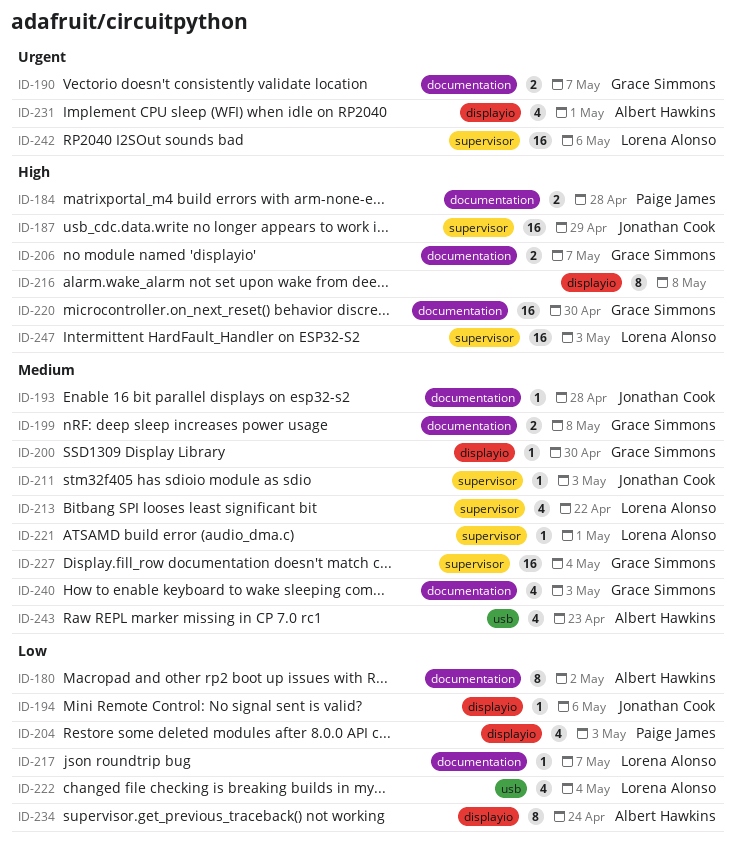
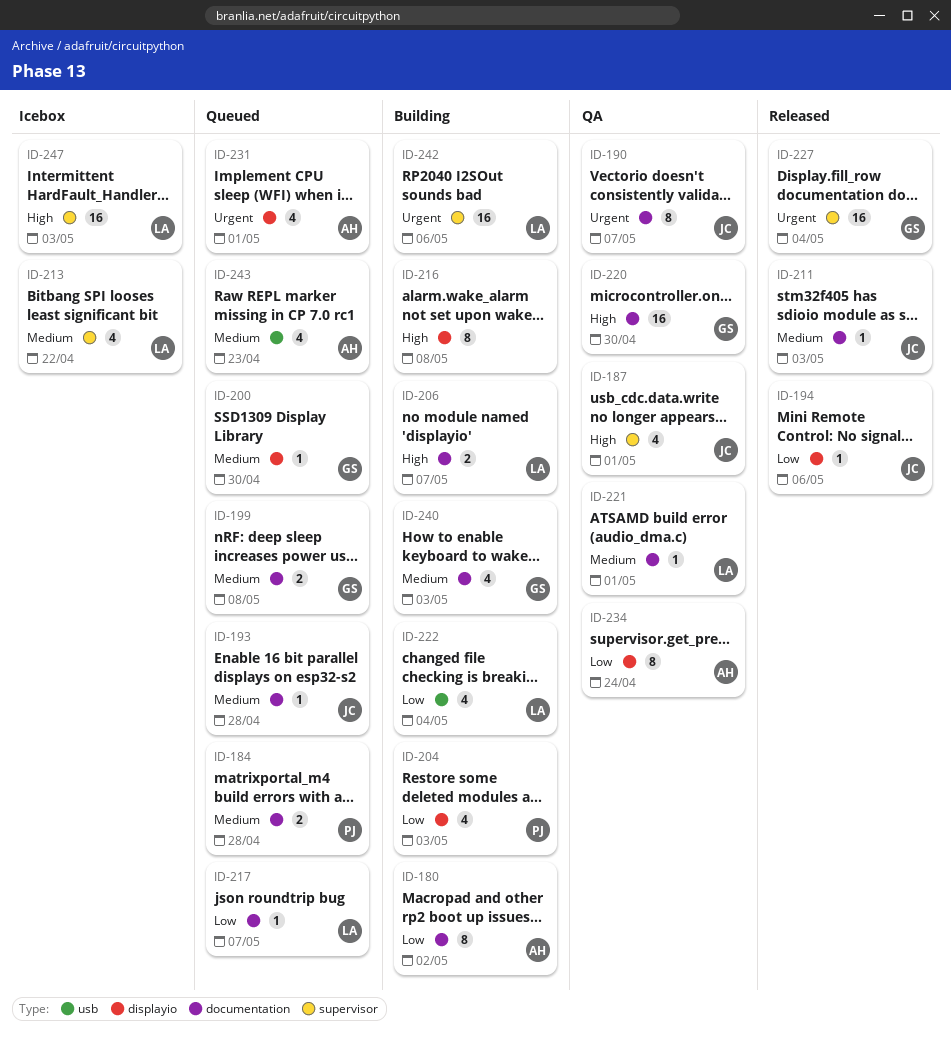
ID-184, priority: High -> Medium
ID-187, estimate: 16 -> 4
ID-187, due: Apr 29 -> May 1
ID-190, owner: Grace Simmons -> Jonathan Cook
ID-190, estimate: 2 -> 8
ID-206, owner: Grace Simmons -> Lorena Alonso
ID-211, label: supervisor -> documentation
ID-221, label: supervisor -> documentation
ID-227, priority: Medium -> Urgent

